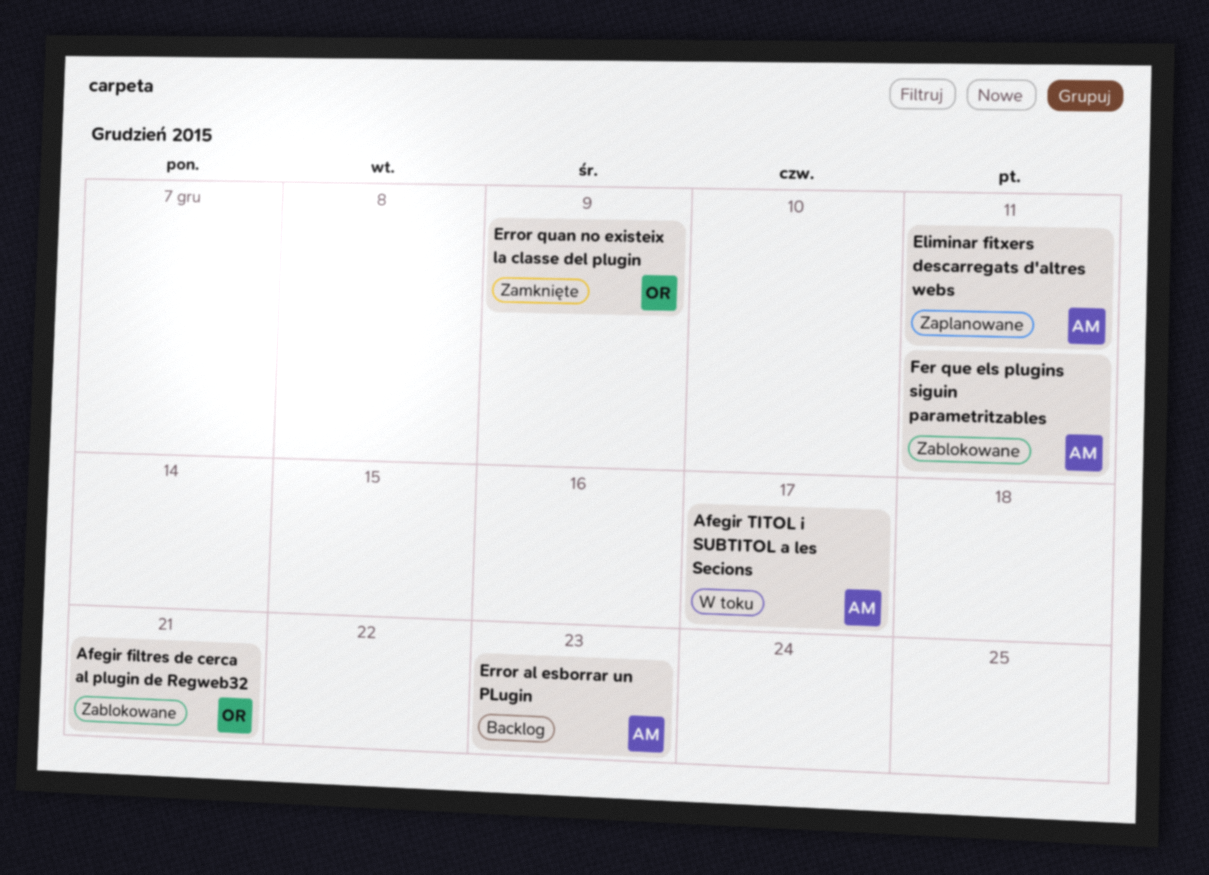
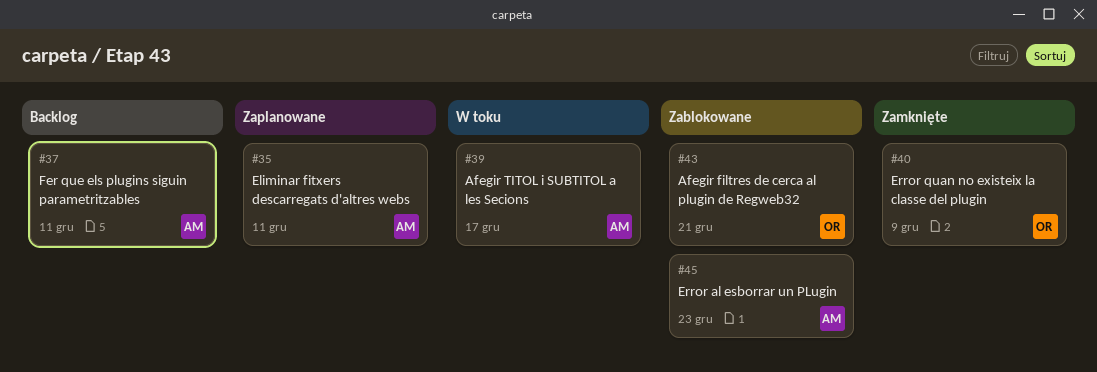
Error al esborrar un PLugin, status: Backlog -> Zablokowane
Fer que els plugins siguin parametritzables, status: Zablokowane -> Backlog

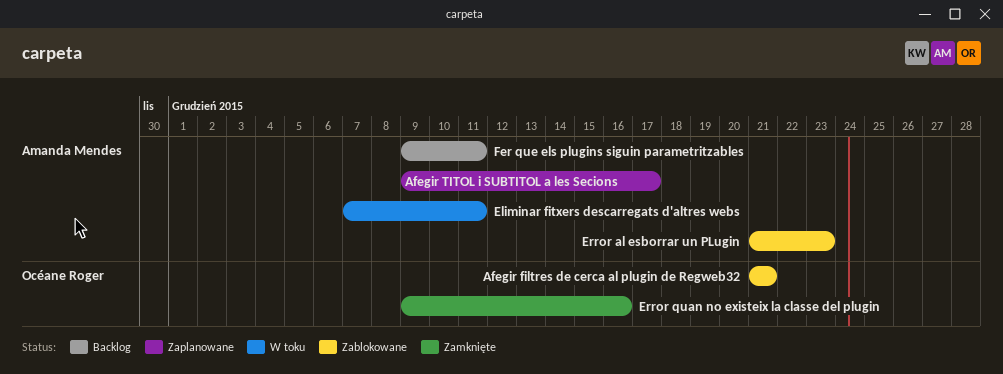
Afegir TITOL i SUBTITOL a les Secions, status: W toku -> Zaplanowane
Eliminar fitxers descarregats d'altres webs, status: Zaplanowane -> W toku
Error quan no existeix la classe del plugin, due: Dec 9 -> Dec 16

